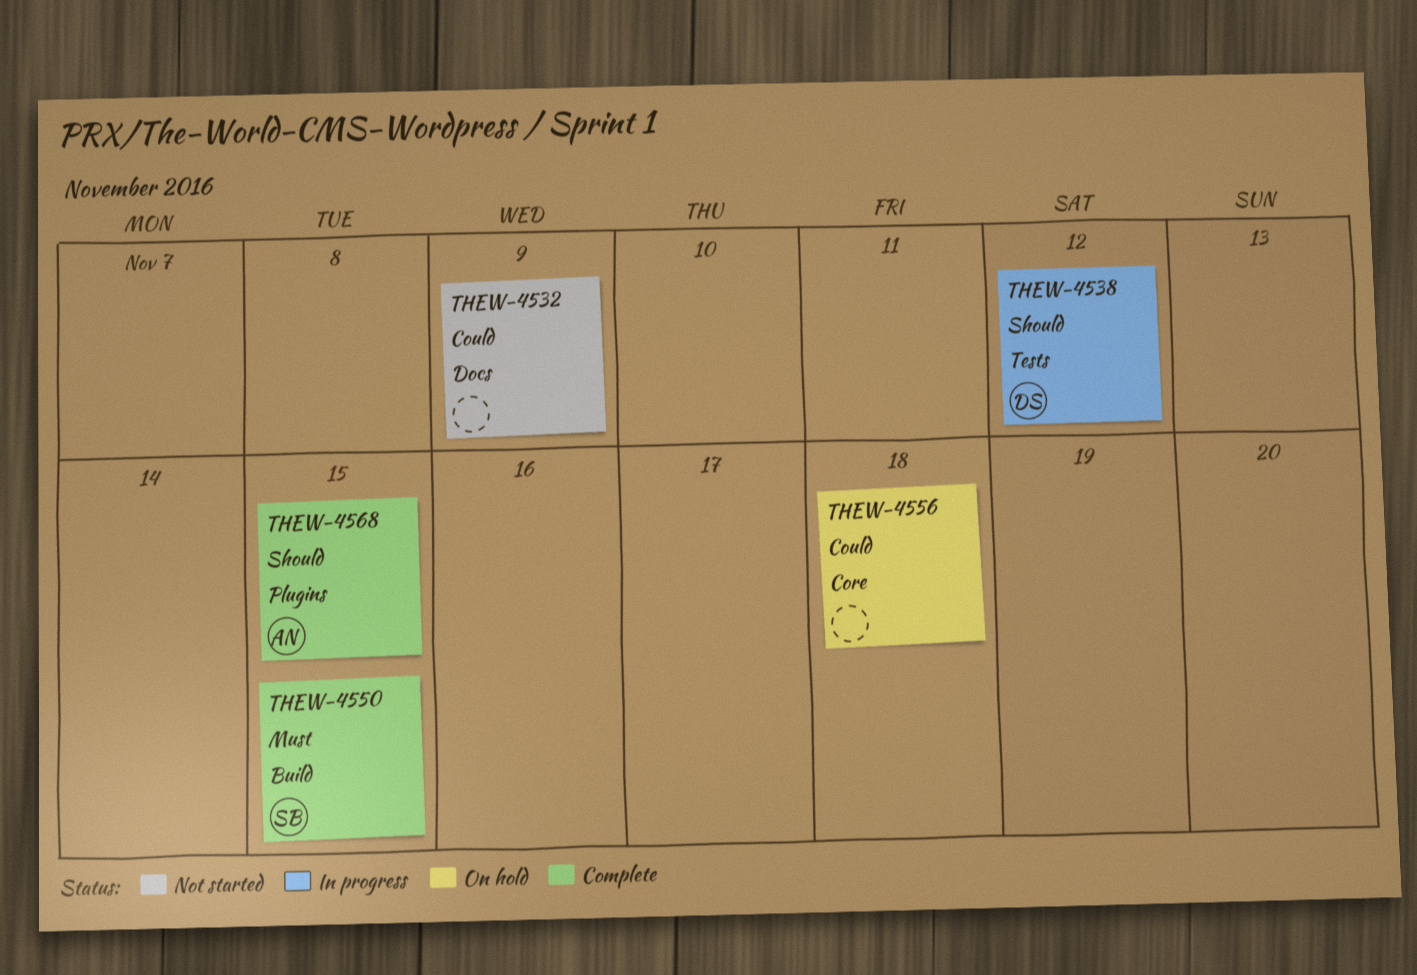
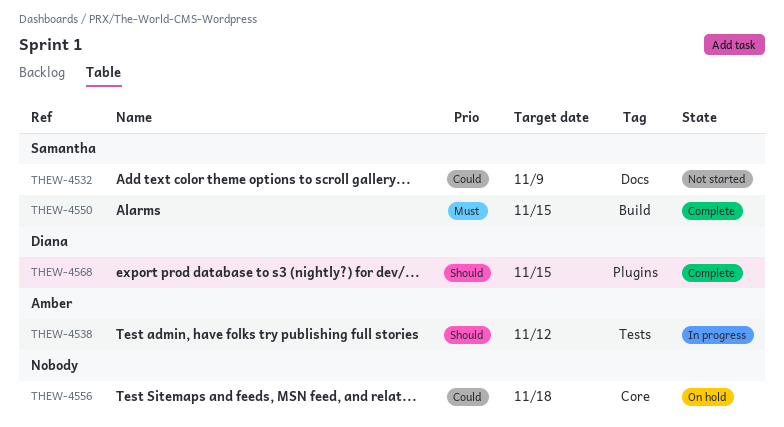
THEW-4532, owner: none -> Samantha
THEW-4538, owner: Diana -> Amber
THEW-4568, owner: Amber -> Diana

